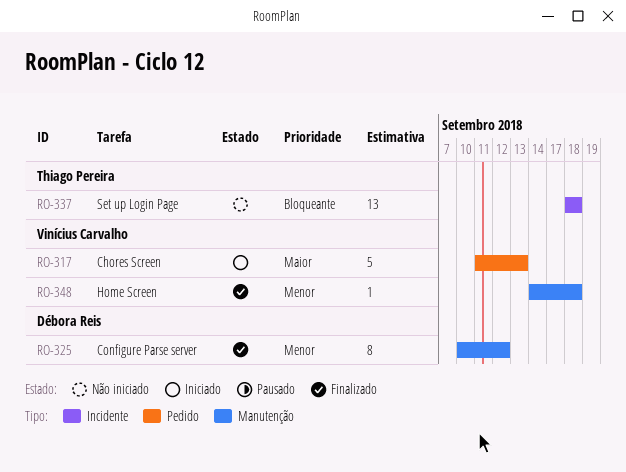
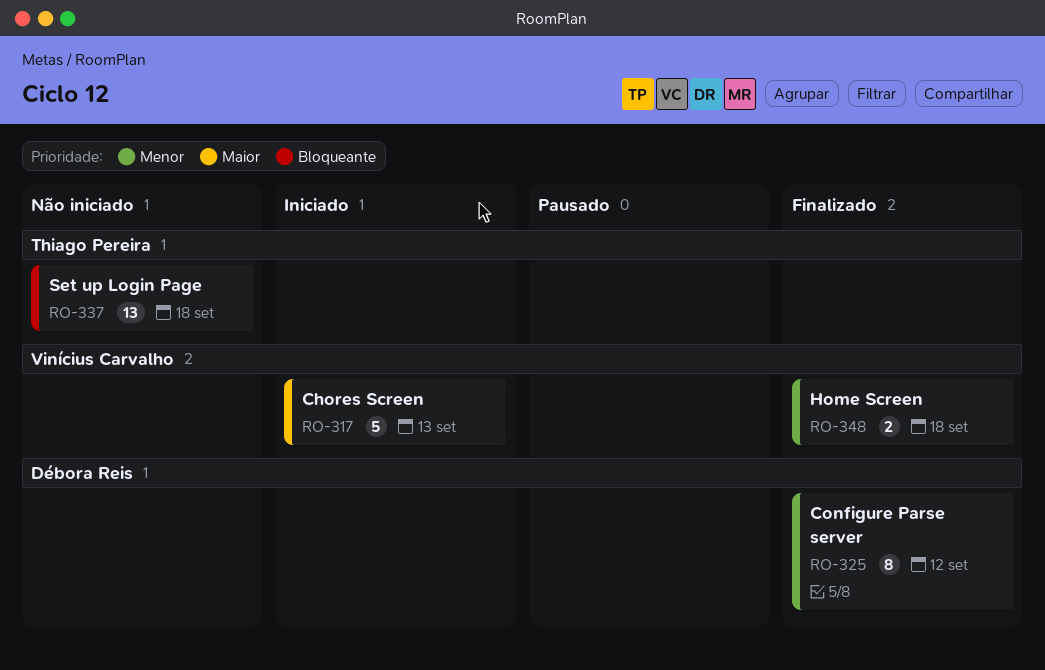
RO-348, estimate: 1 -> 2

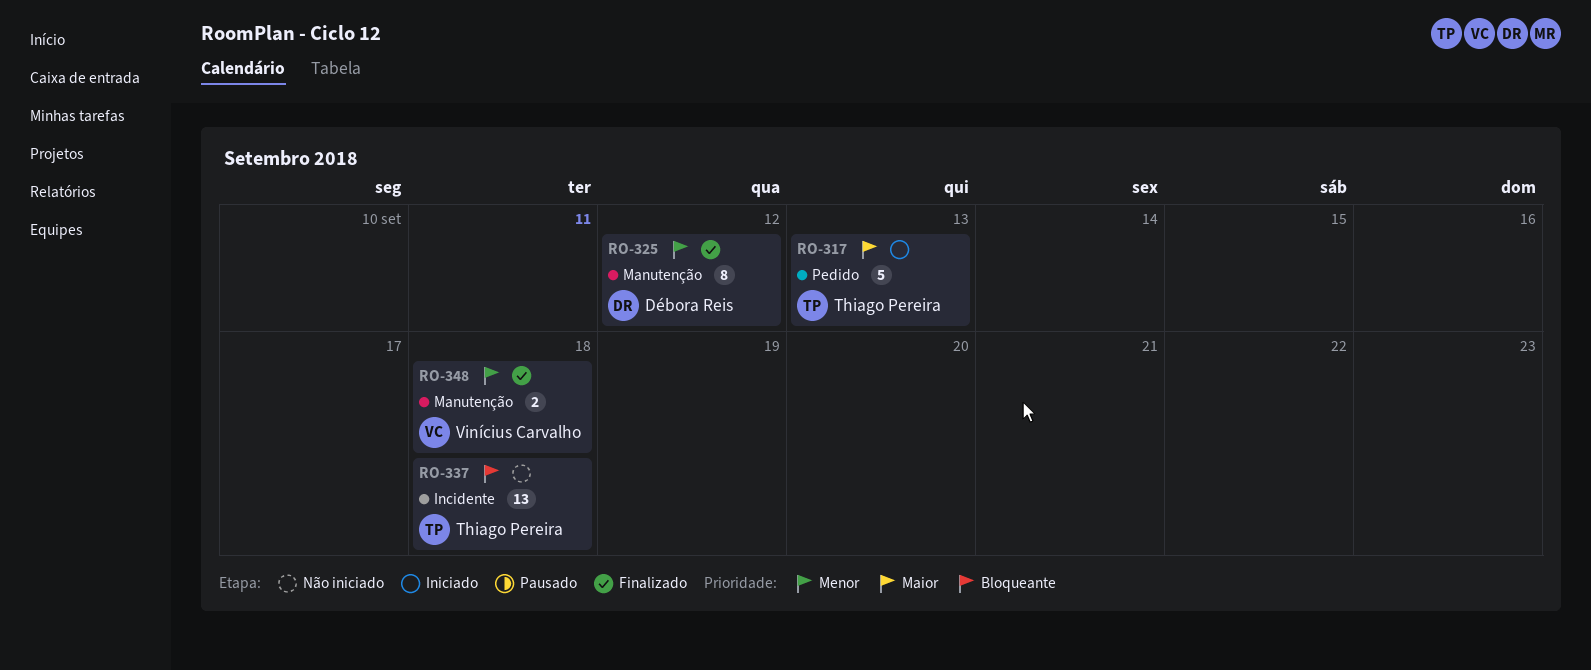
RO-317, owner: Vinícius Carvalho -> Thiago Pereira

